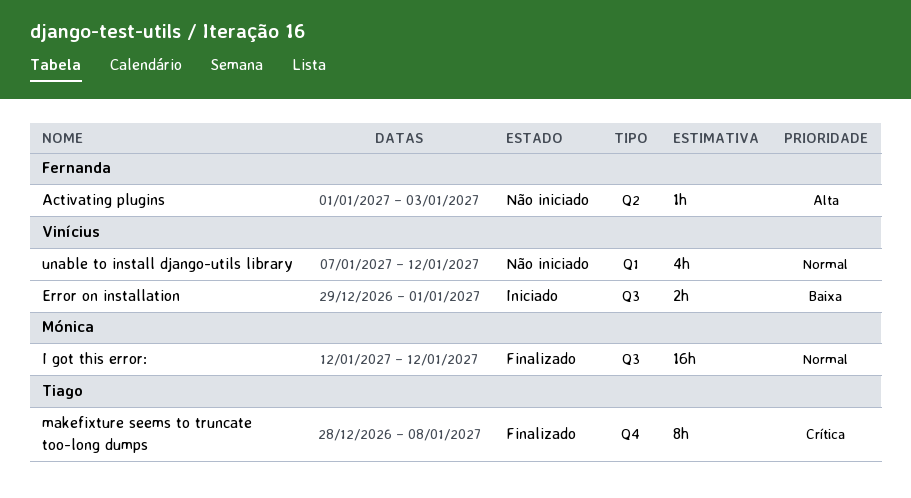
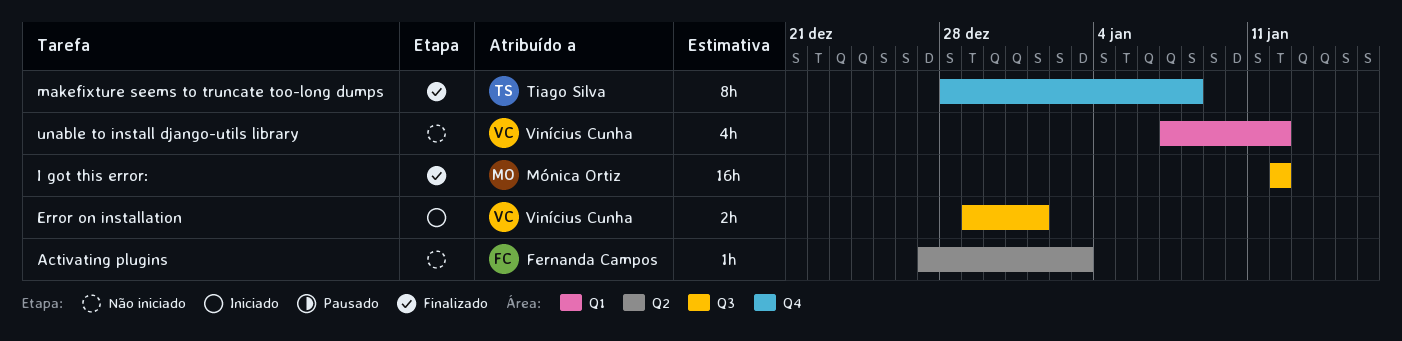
Activating plugins, start: Jan 1 -> Dec 27

